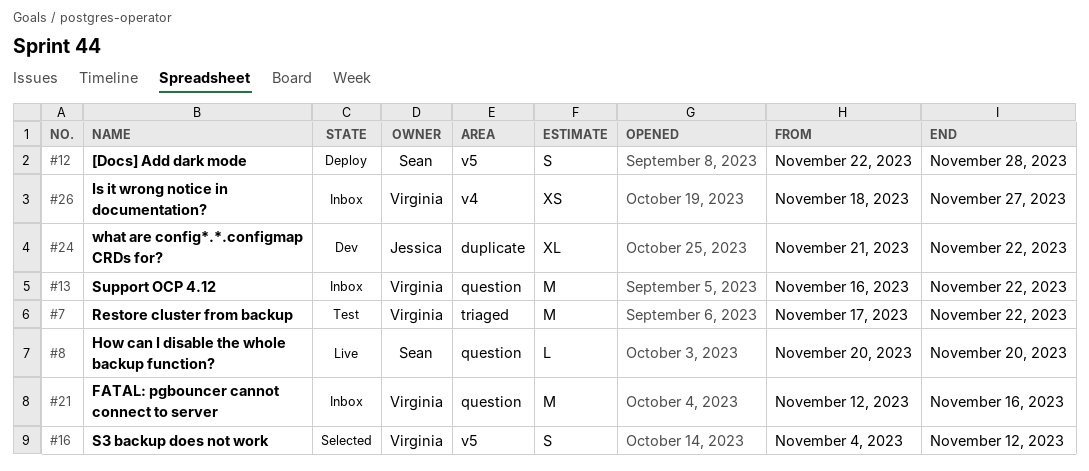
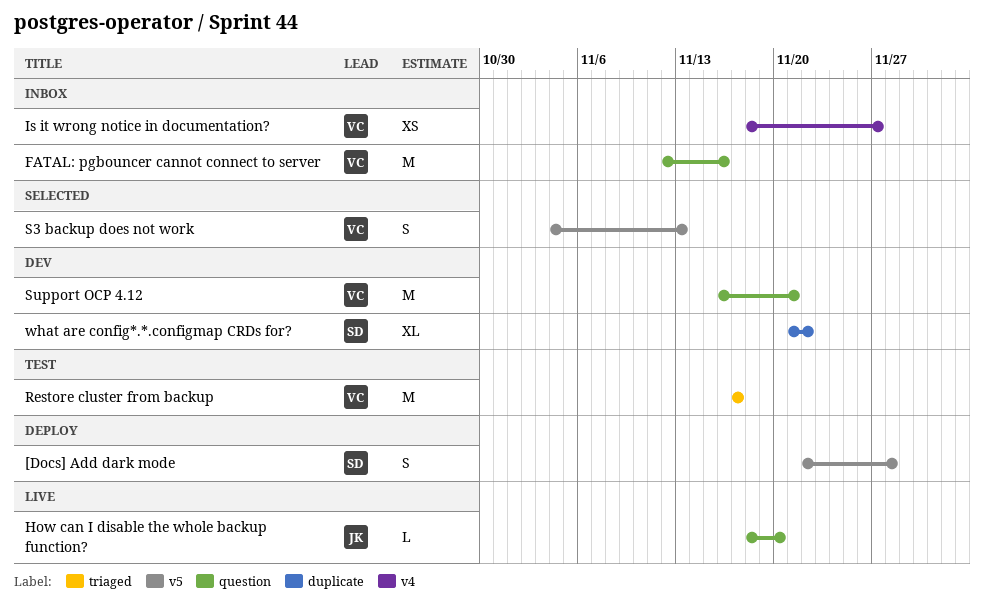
How can I disable the whole backup function?, owner: Sean -> Jessica
How can I disable the whole backup function?, start: Nov 20 -> Nov 18
Restore cluster from backup, due: Nov 22 -> Nov 17
S3 backup does not work, due: Nov 12 -> Nov 13
Support OCP 4.12, status: Inbox -> Dev
Support OCP 4.12, due: Nov 22 -> Nov 21
what are config*.*.configmap CRDs for?, owner: Jessica -> Sean

